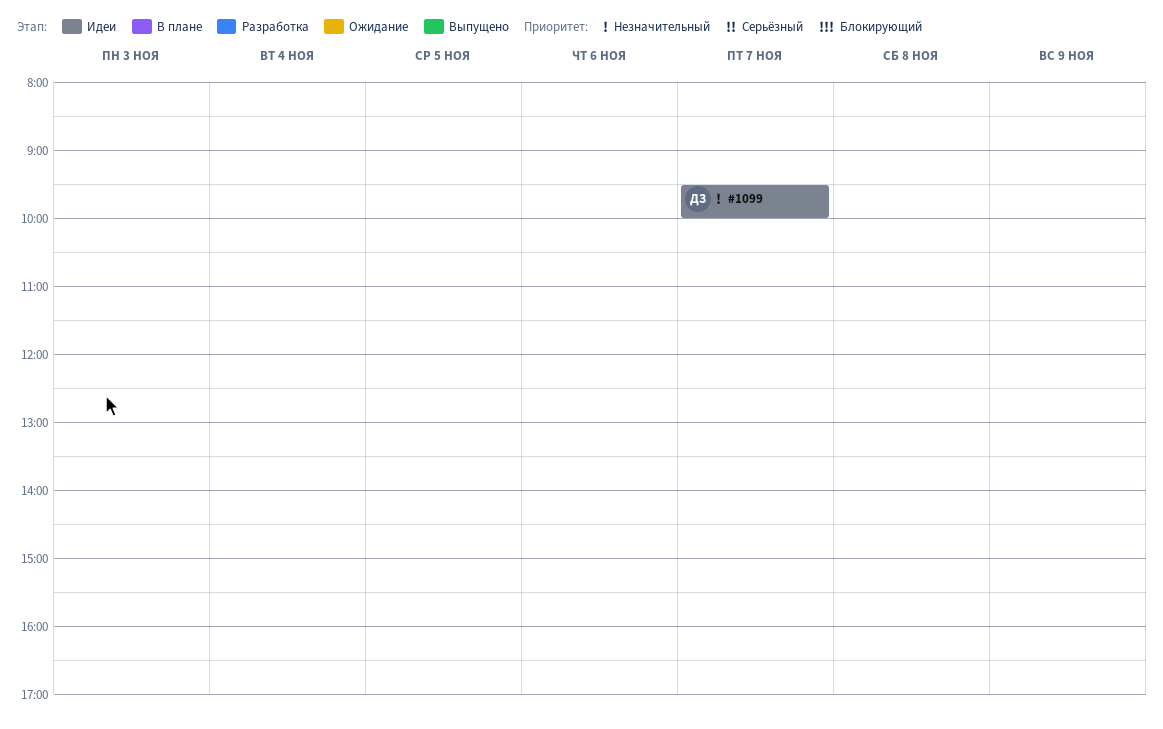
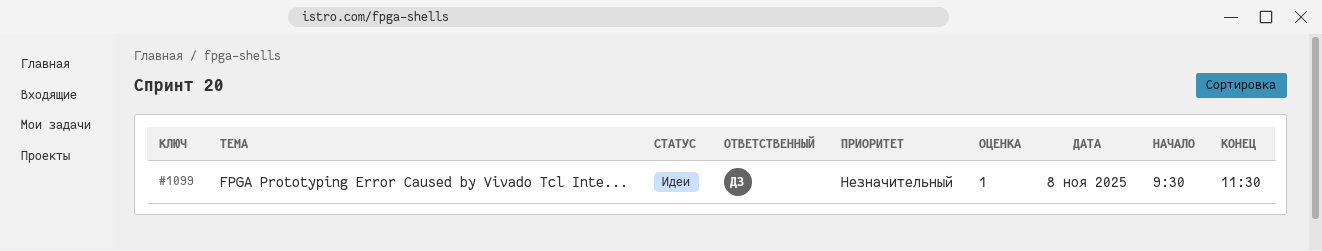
#1099, day: Nov 7 -> Nov 8
#1099, ends: 10:00 -> 11:30

